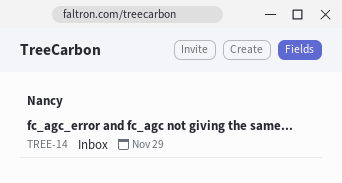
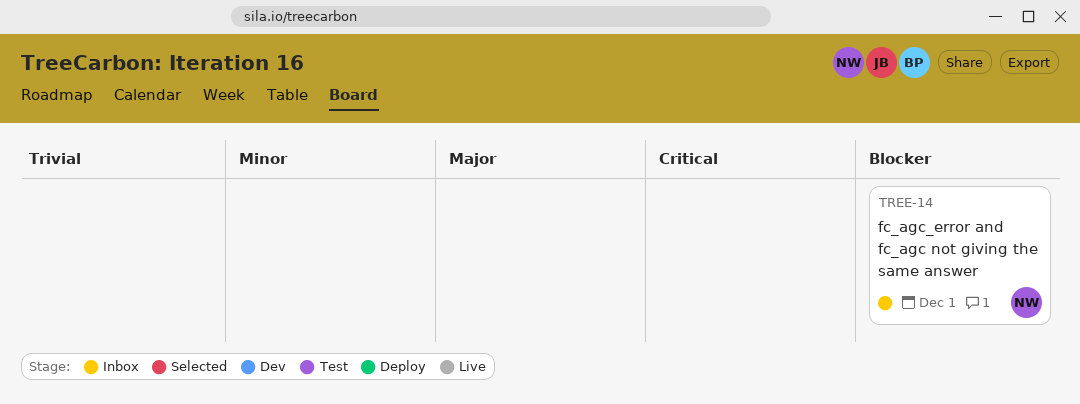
TREE-14, due: Nov 29 -> Dec 1

